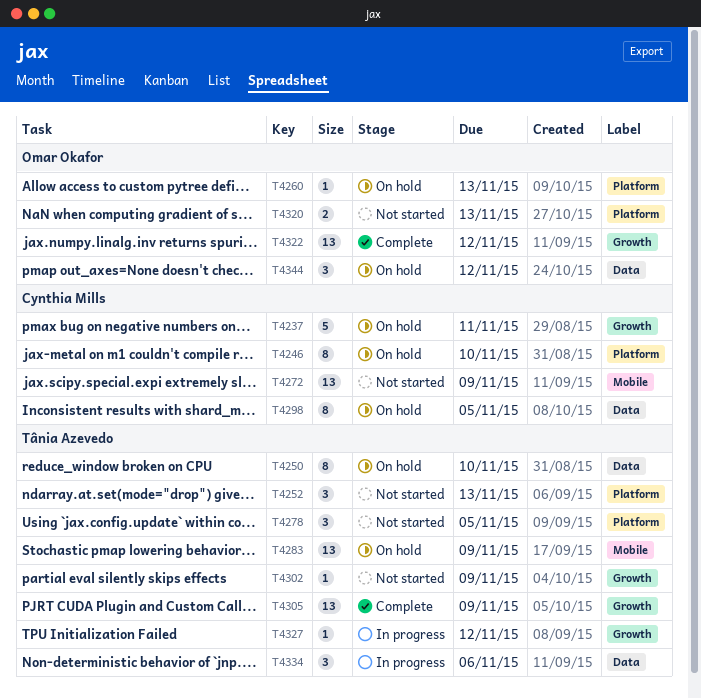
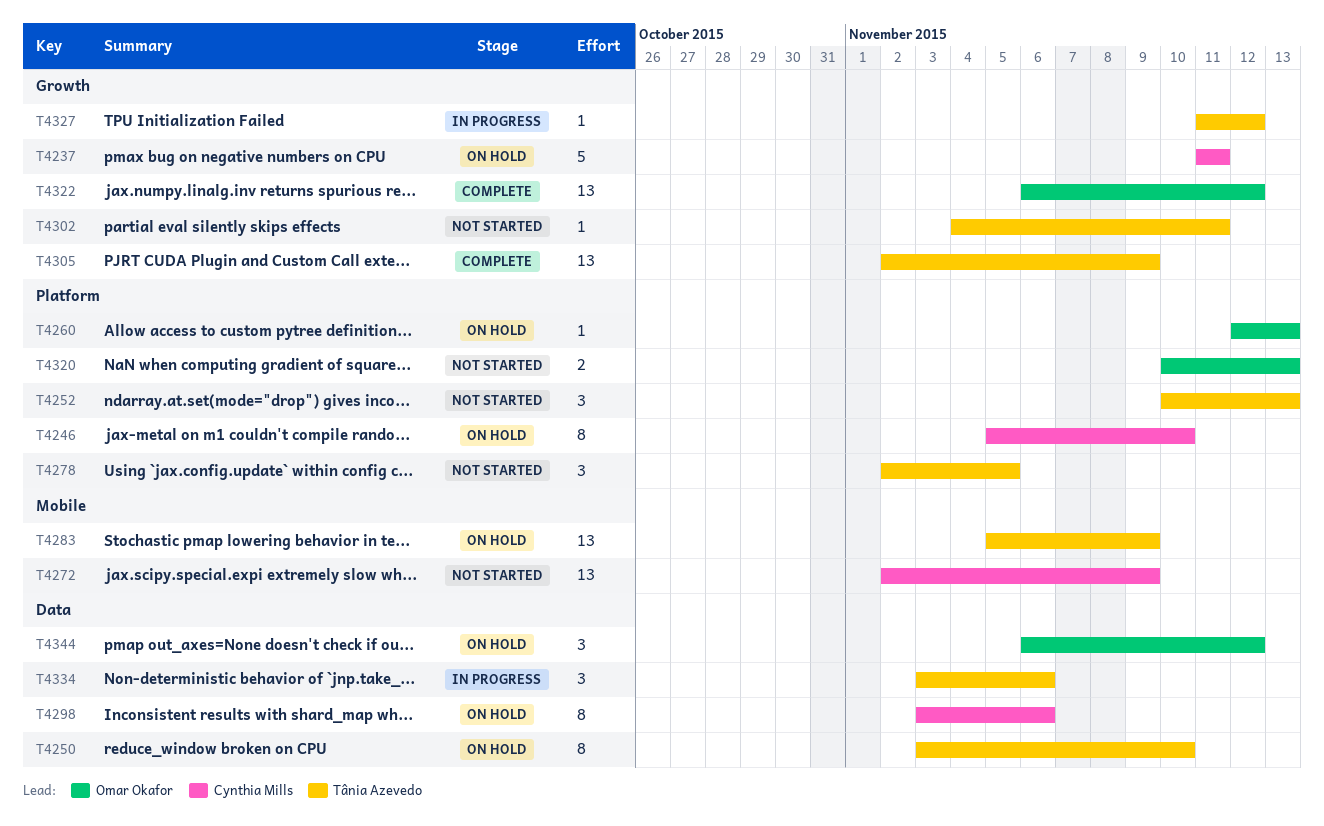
T4298, due: Nov 5 -> Nov 6
T4302, due: Nov 9 -> Nov 11

